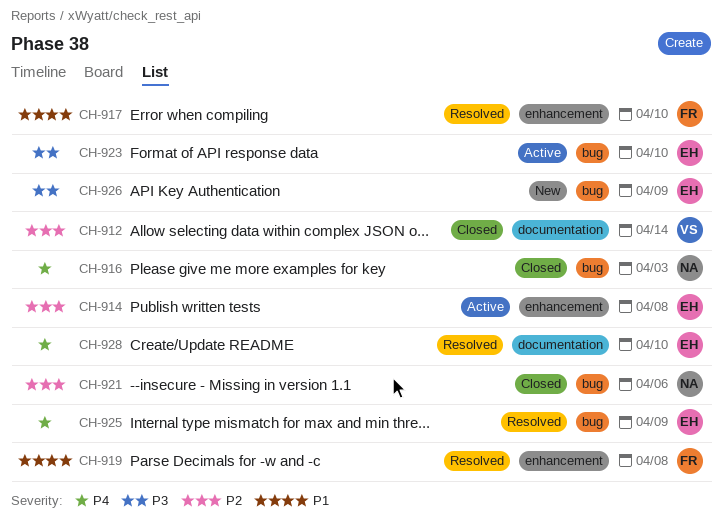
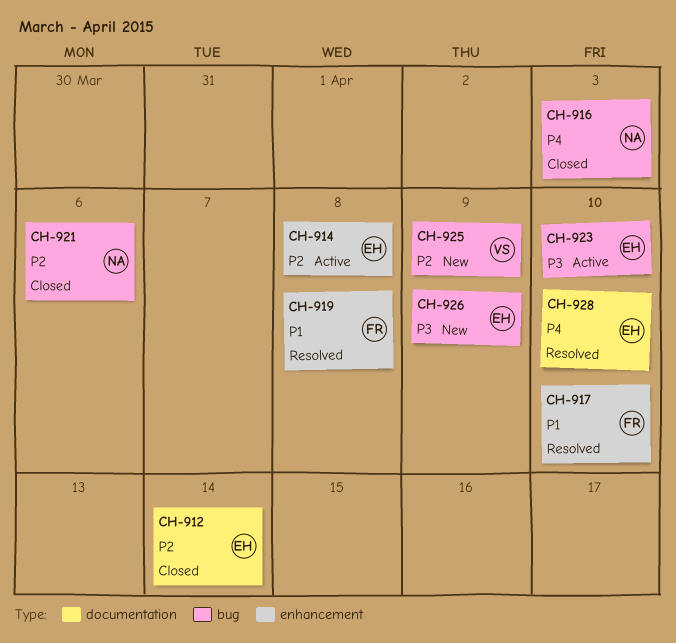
CH-912, owner: VS -> EH
CH-925, status: Resolved -> New
CH-925, owner: EH -> VS
CH-925, priority: P4 -> P2

